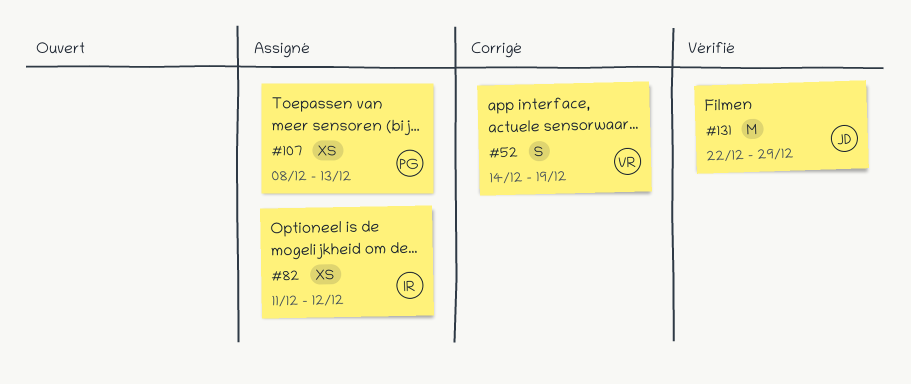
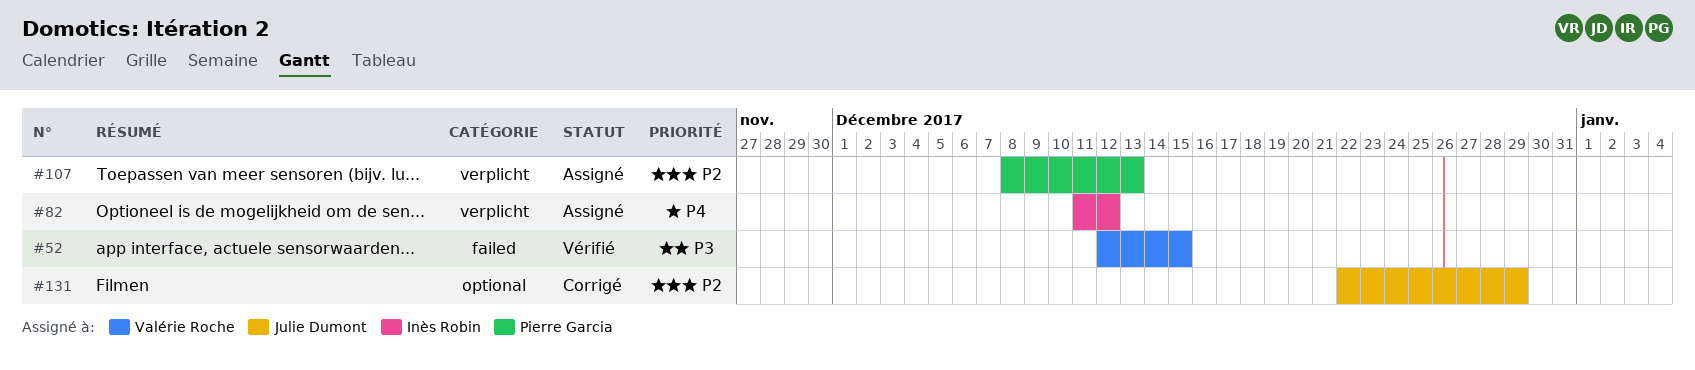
#52, status: Corrigé -> Vérifié
#52, start: Dec 14 -> Dec 12
#52, due: Dec 19 -> Dec 15
#131, status: Vérifié -> Corrigé

